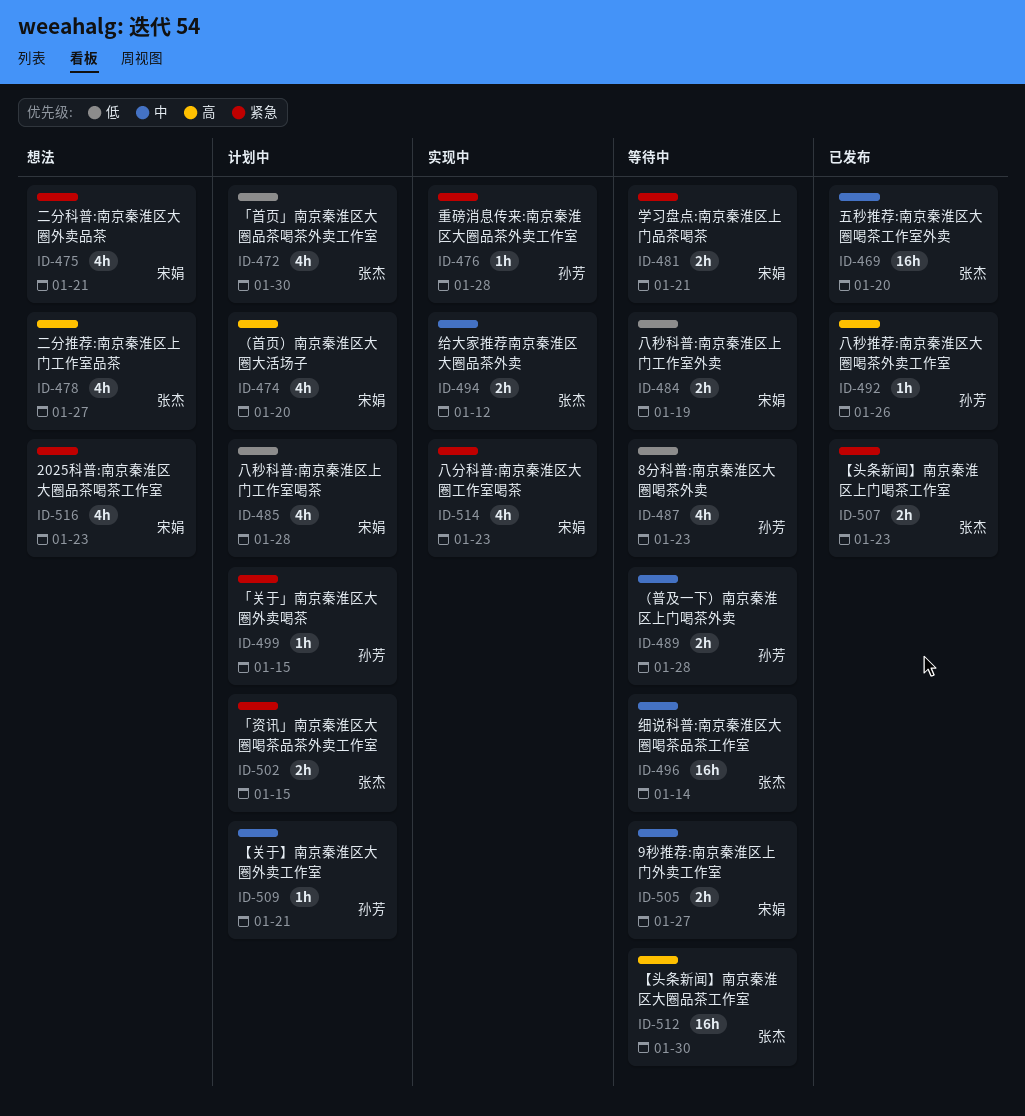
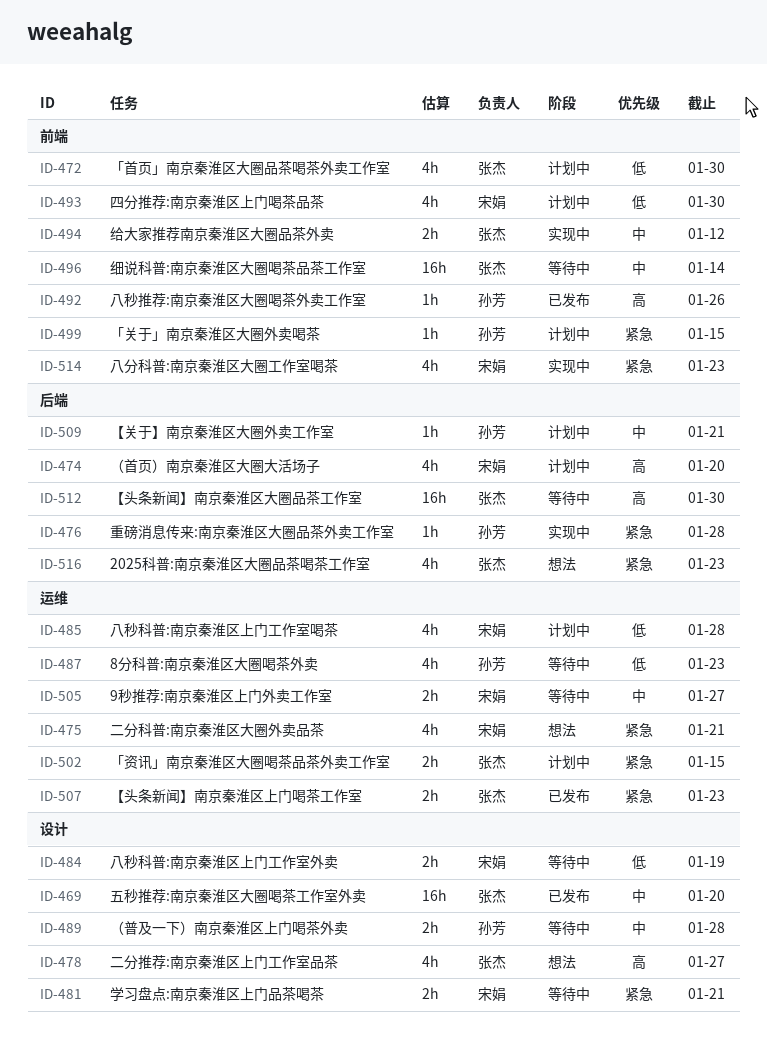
ID-493: none -> present
ID-516, owner: 宋娟 -> 张杰

